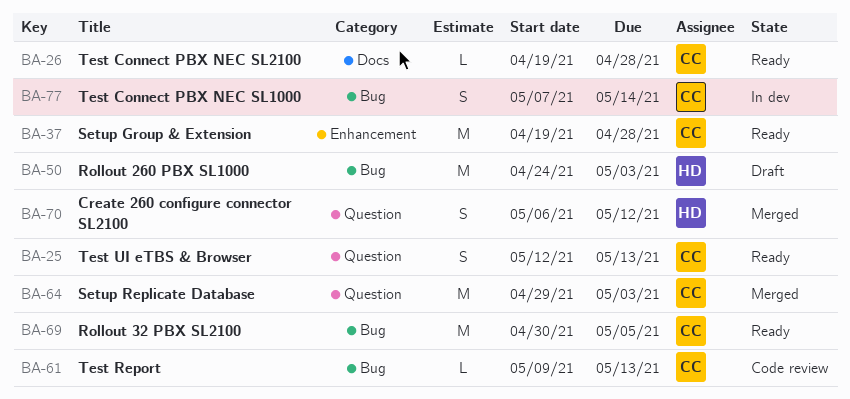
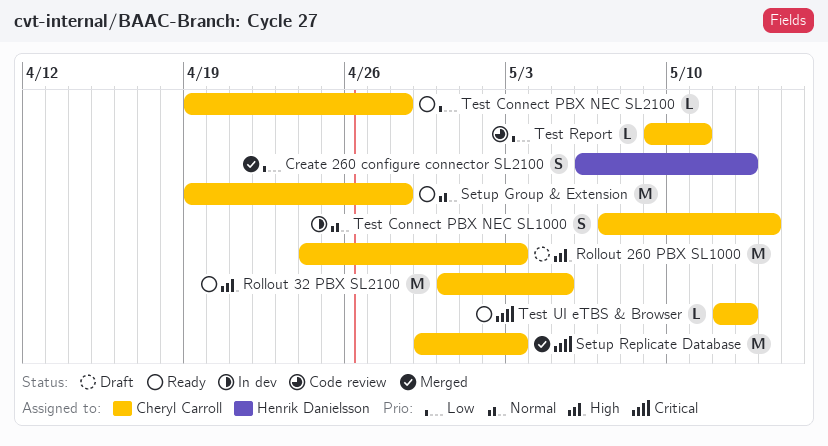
Create 260 configure connector SL2100, due: May 12 -> May 13
Rollout 260 PBX SL1000, owner: Henrik Danielsson -> Cheryl Carroll
Test Report, due: May 13 -> May 11
Test UI eTBS & Browser, estimate: S -> L

